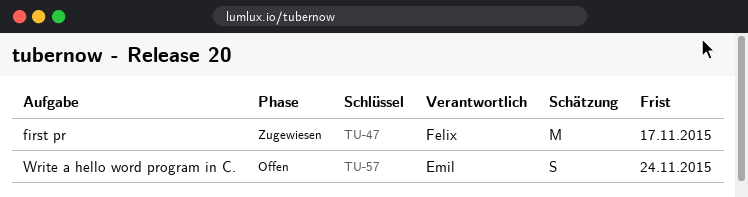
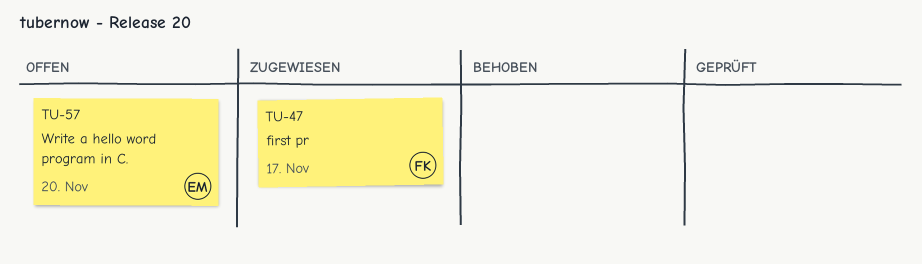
TU-57, due: Nov 24 -> Nov 20

